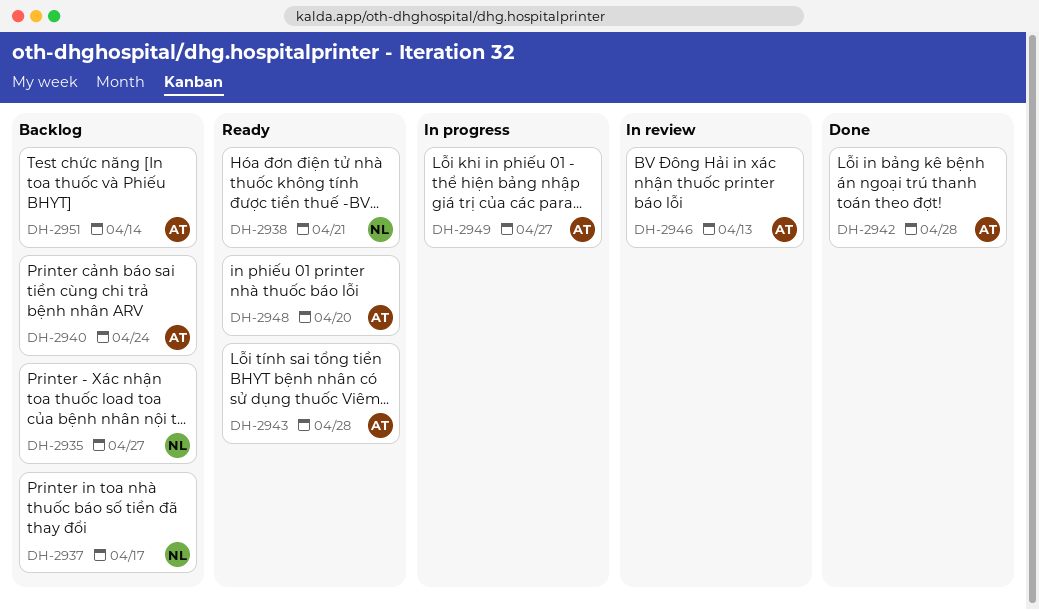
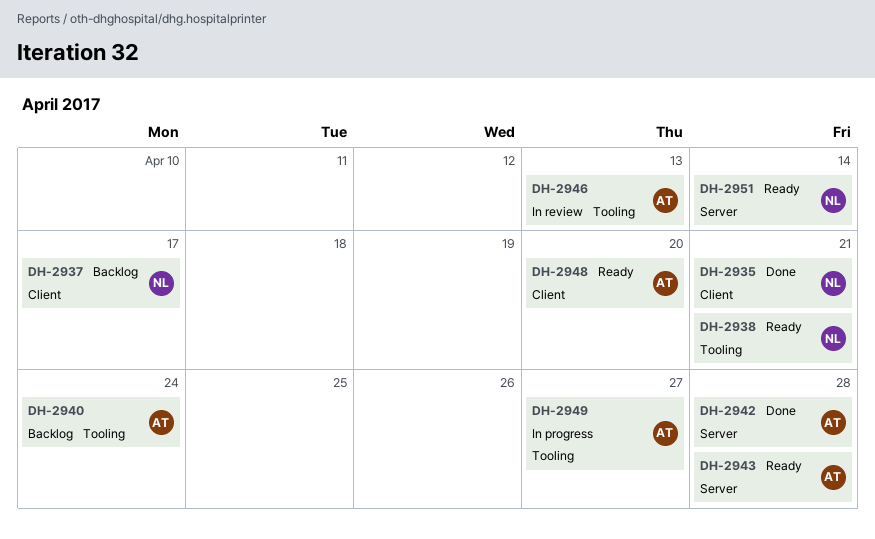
DH-2935, status: Backlog -> Done
DH-2935, due: Apr 27 -> Apr 21
DH-2951, status: Backlog -> Ready
DH-2951, owner: AT -> NL

